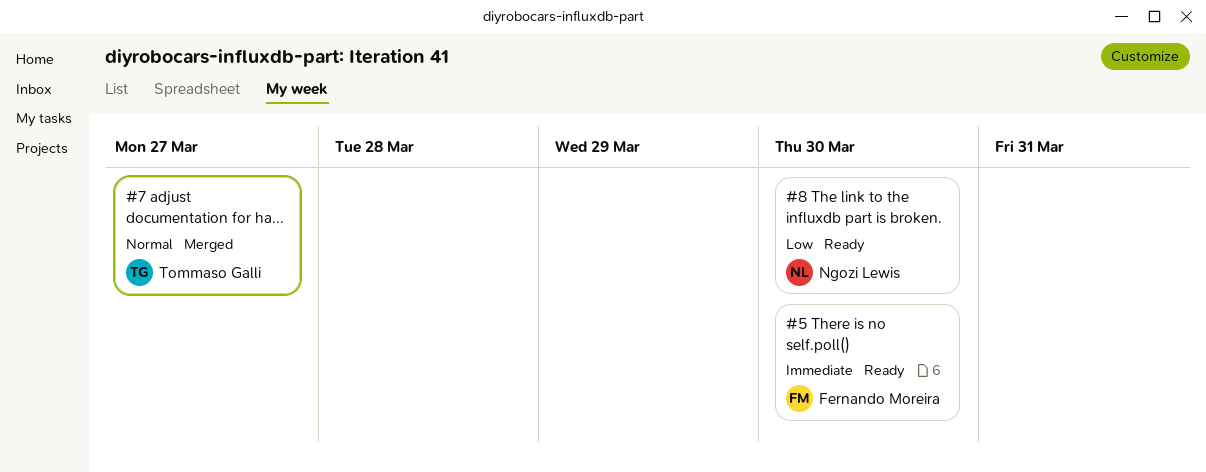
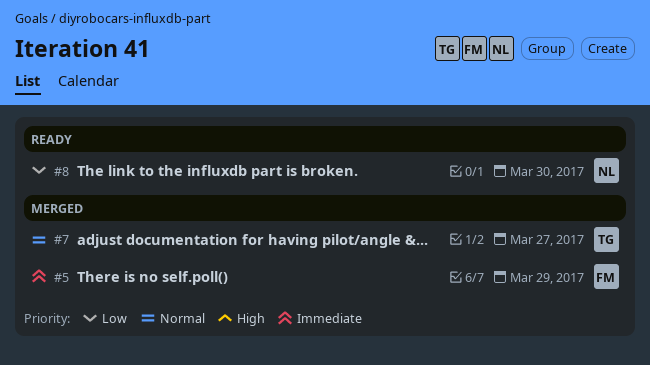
#5, status: Ready -> Merged
#5, due: Mar 30 -> Mar 29

